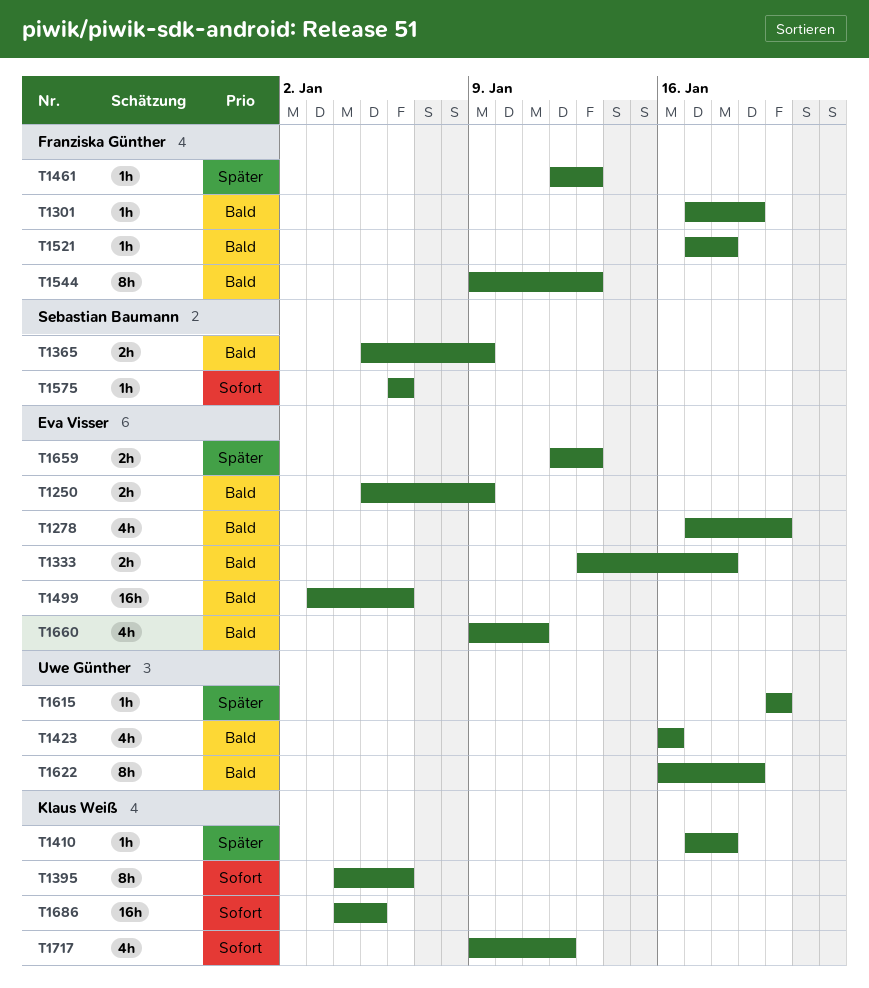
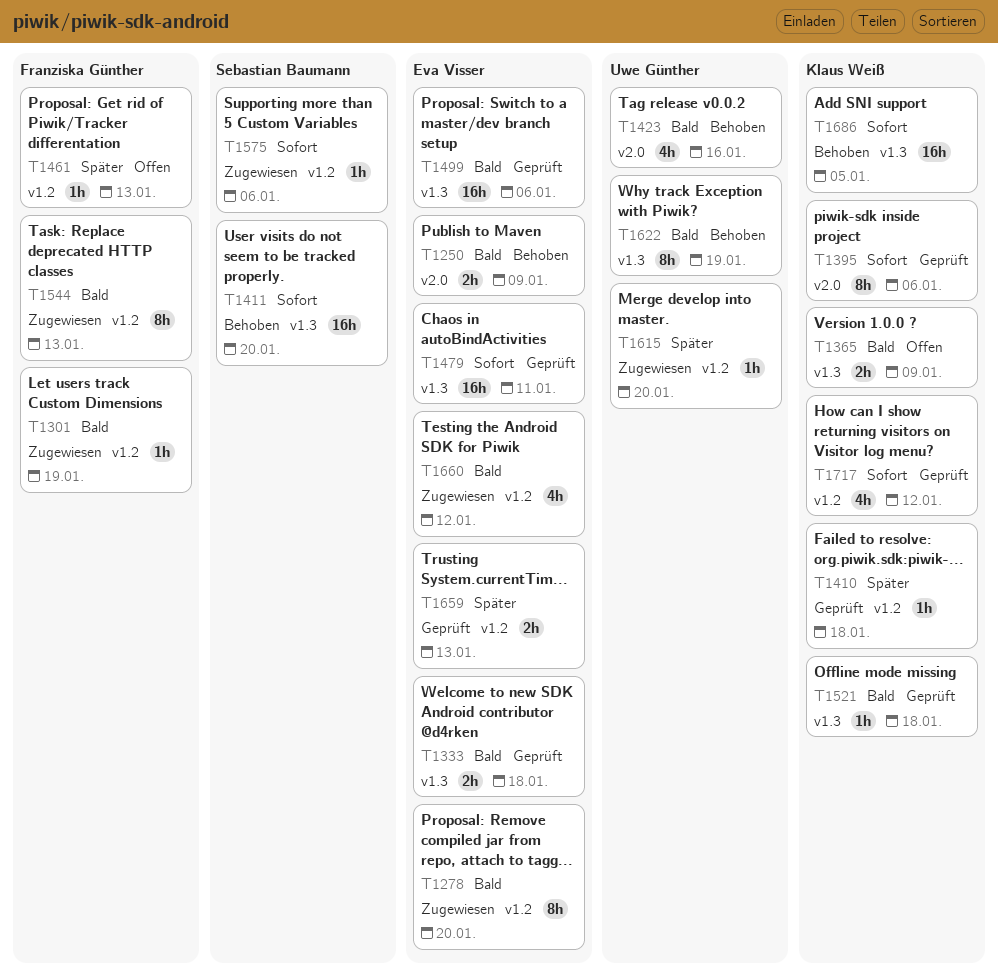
T1278, estimate: 4h -> 8h
T1365, owner: Sebastian Baumann -> Klaus Weiß
T1411: none -> present
T1479: none -> present
T1521, owner: Franziska Günther -> Klaus Weiß
T1660, due: Jan 11 -> Jan 12

